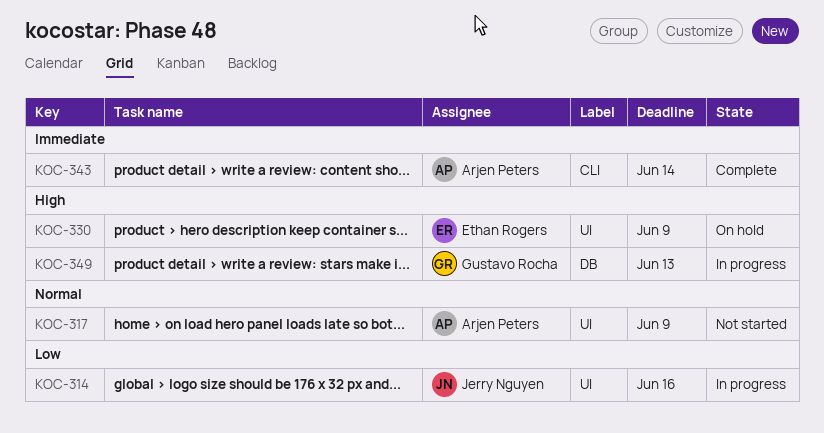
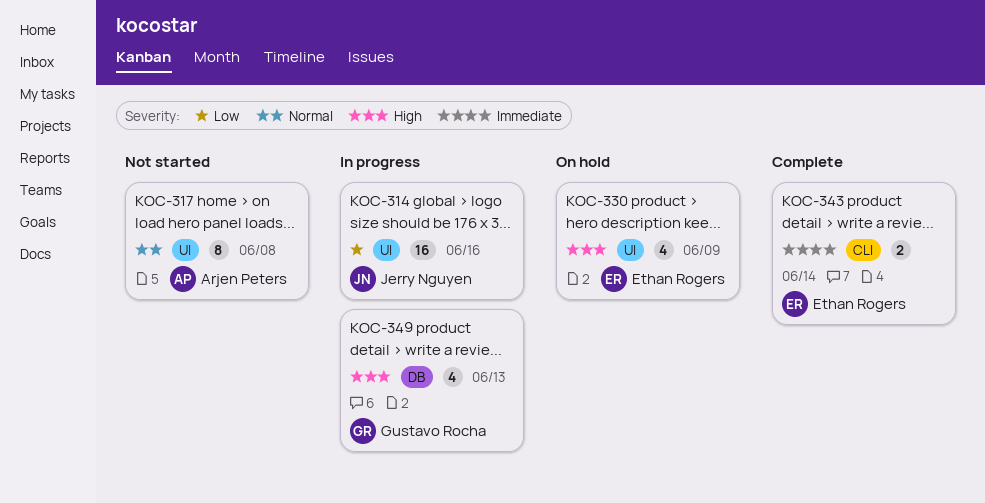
KOC-317, due: Jun 9 -> Jun 8
KOC-343, owner: Arjen Peters -> Ethan Rogers

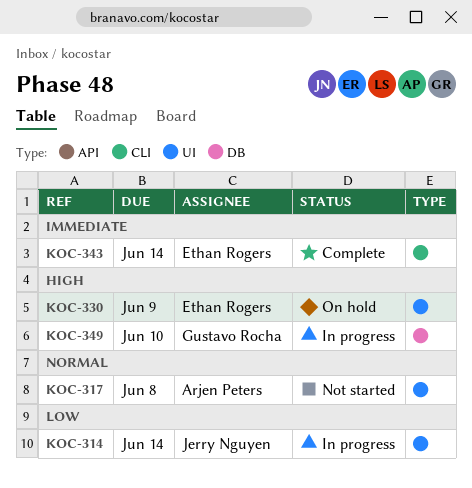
KOC-314, due: Jun 16 -> Jun 14
KOC-349, due: Jun 13 -> Jun 10

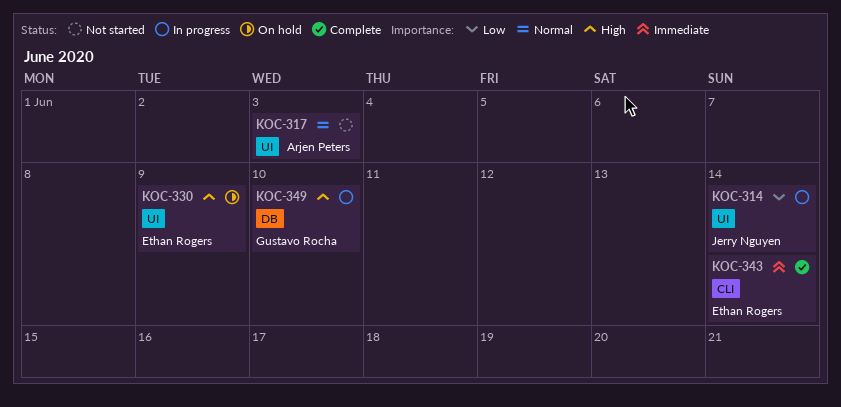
KOC-317, due: Jun 8 -> Jun 3

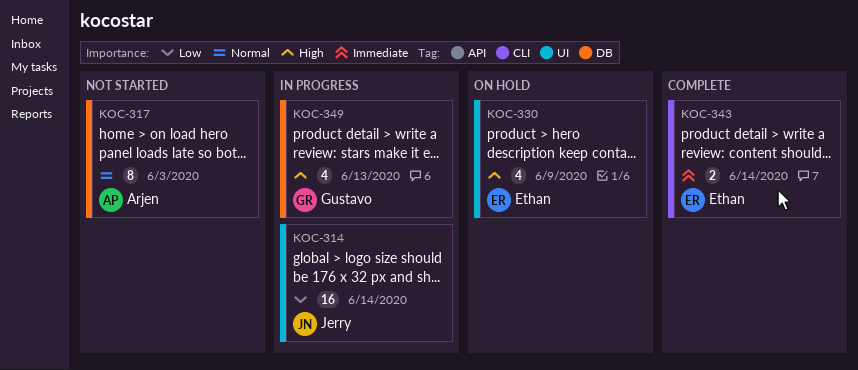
KOC-317, label: UI -> DB
KOC-349, due: Jun 10 -> Jun 13

